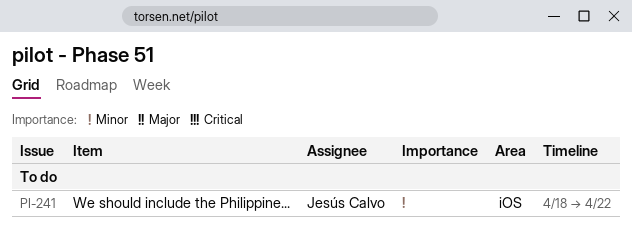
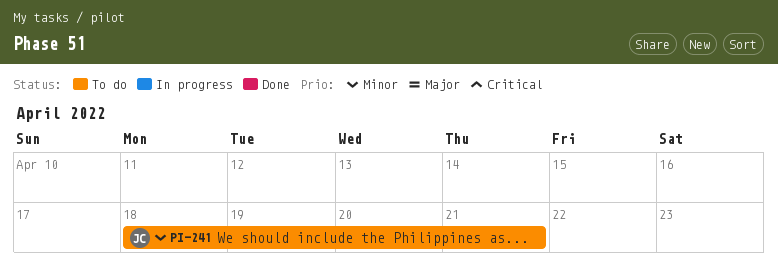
PI-241, due: Apr 22 -> Apr 21

